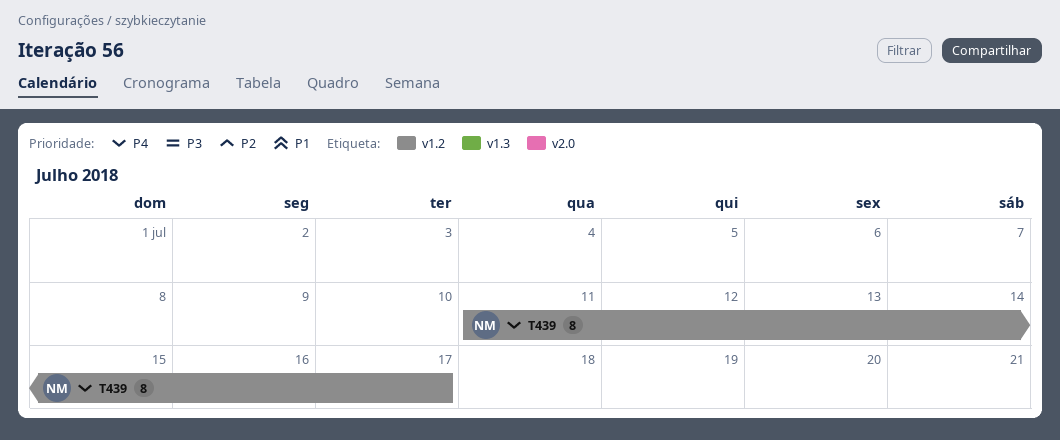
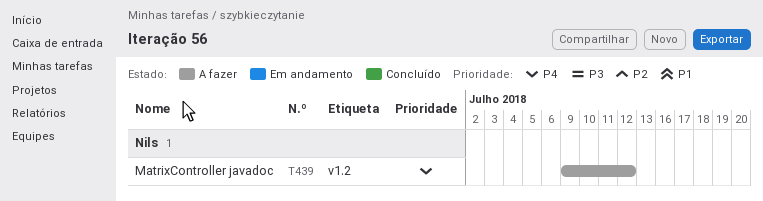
T439, start: Jul 11 -> Jul 9
T439, due: Jul 17 -> Jul 12

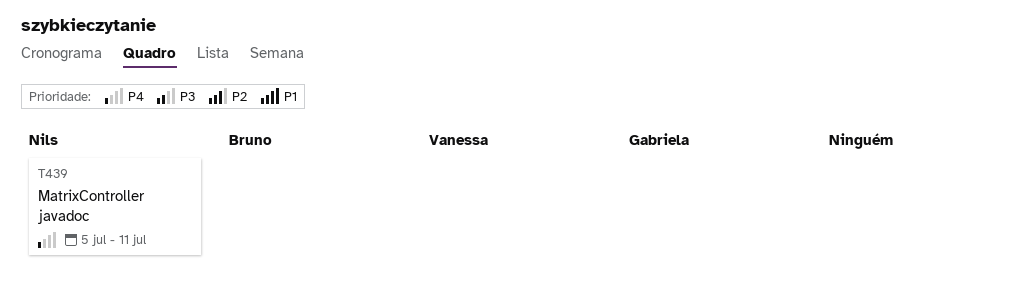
T439, start: Jul 9 -> Jul 5
T439, due: Jul 12 -> Jul 11

